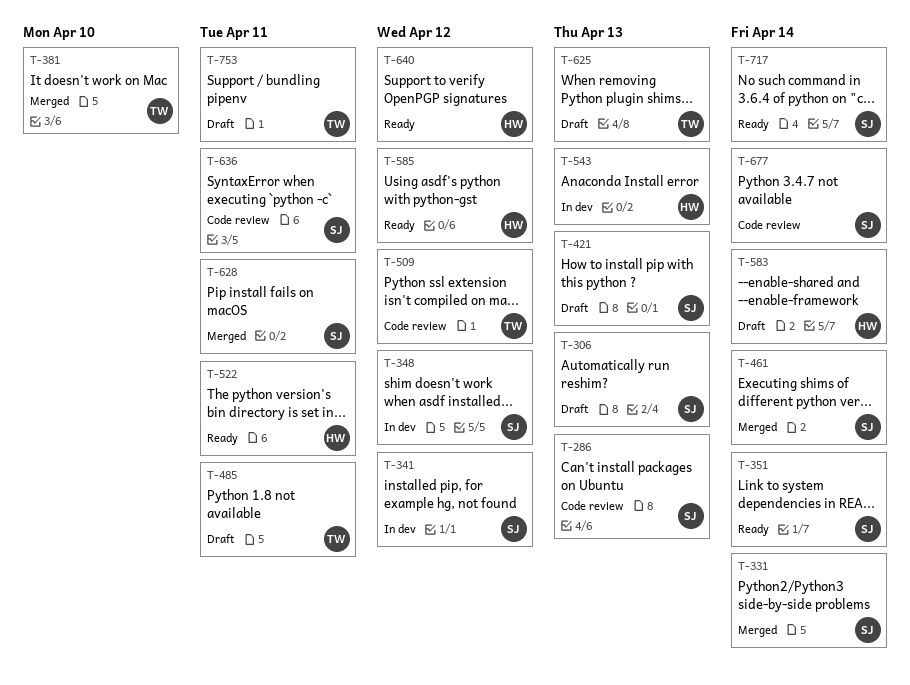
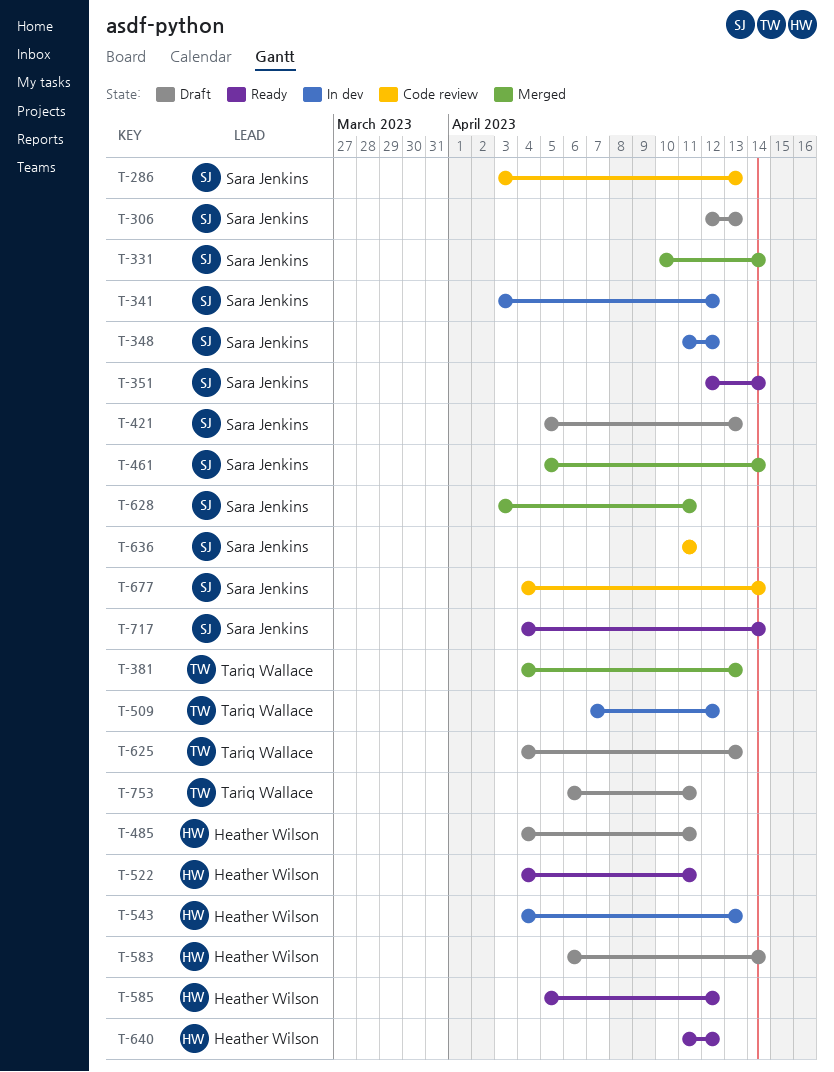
T-381, due: Apr 10 -> Apr 13
T-485, owner: Tariq Wallace -> Heather Wilson
T-509, status: Code review -> In dev

